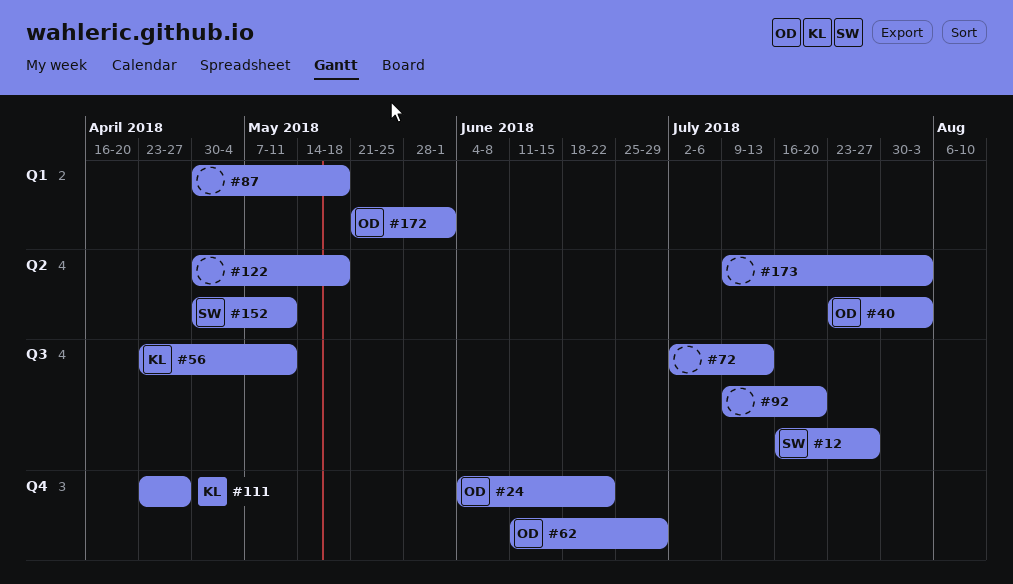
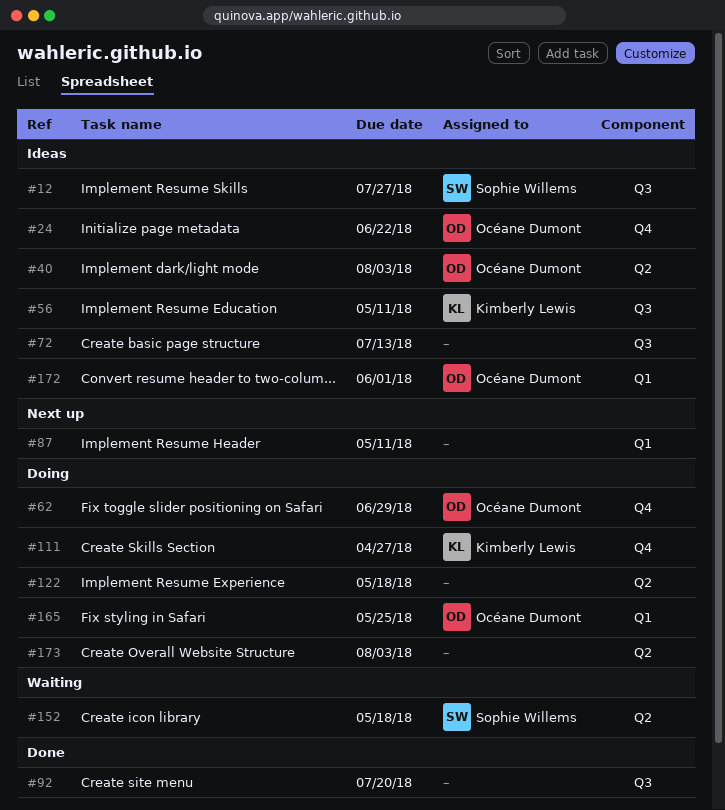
#87, due: May 18 -> May 11
#152, due: May 11 -> May 18
#165: none -> present

